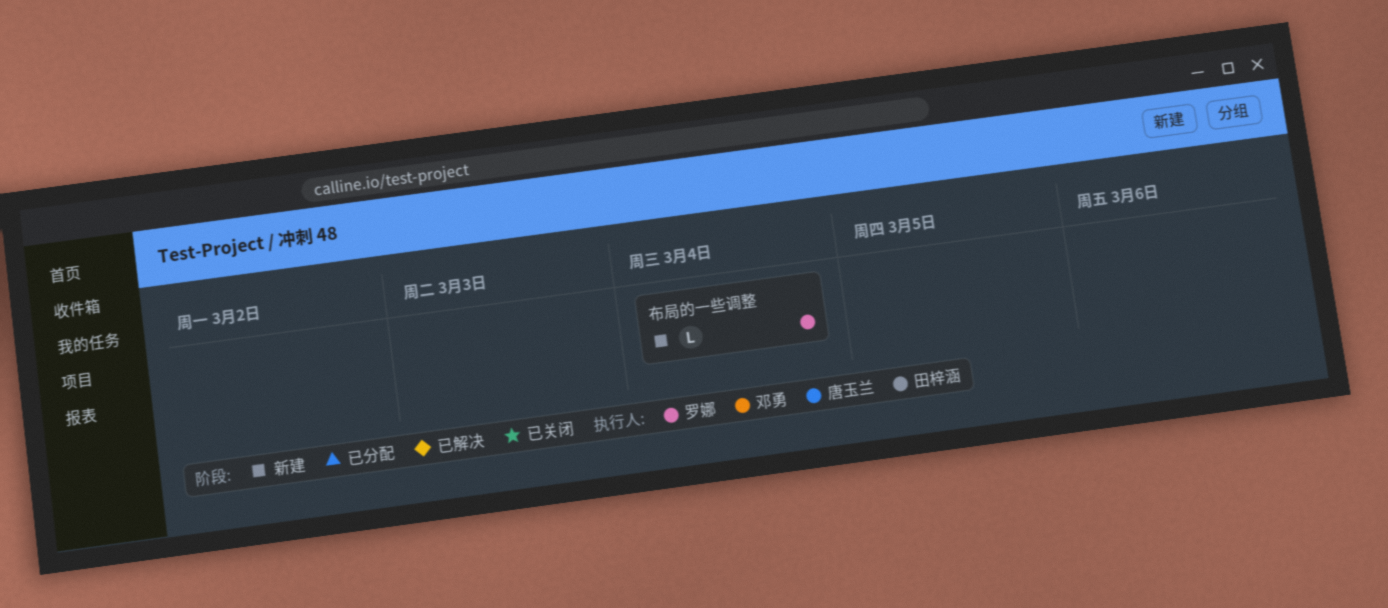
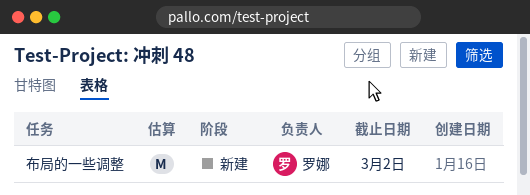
布局的一些调整, estimate: L -> M
布局的一些调整, due: Mar 4 -> Mar 2

